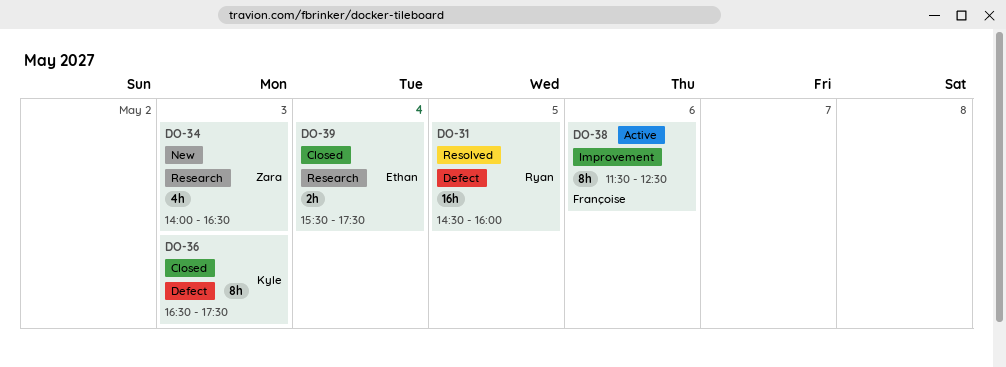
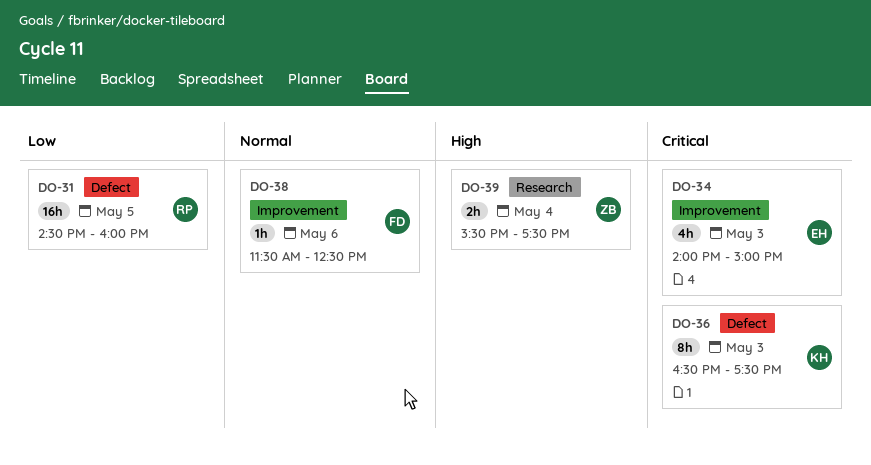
DO-34, owner: Zara -> Ethan
DO-34, label: Research -> Improvement
DO-34, ends: 16:30 -> 15:00
DO-38, estimate: 8h -> 1h
DO-39, owner: Ethan -> Zara

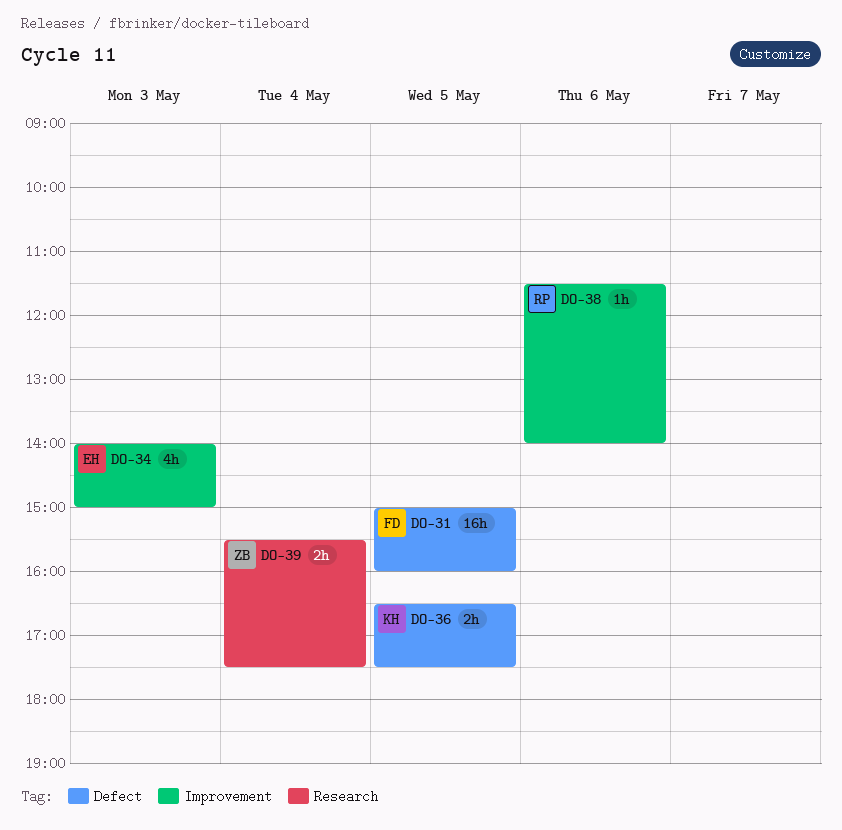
DO-31, owner: RP -> FD
DO-31, begins: 14:30 -> 15:00
DO-36, estimate: 8h -> 2h
DO-36, day: May 3 -> May 5
DO-38, owner: FD -> RP
DO-38, ends: 12:30 -> 14:00

